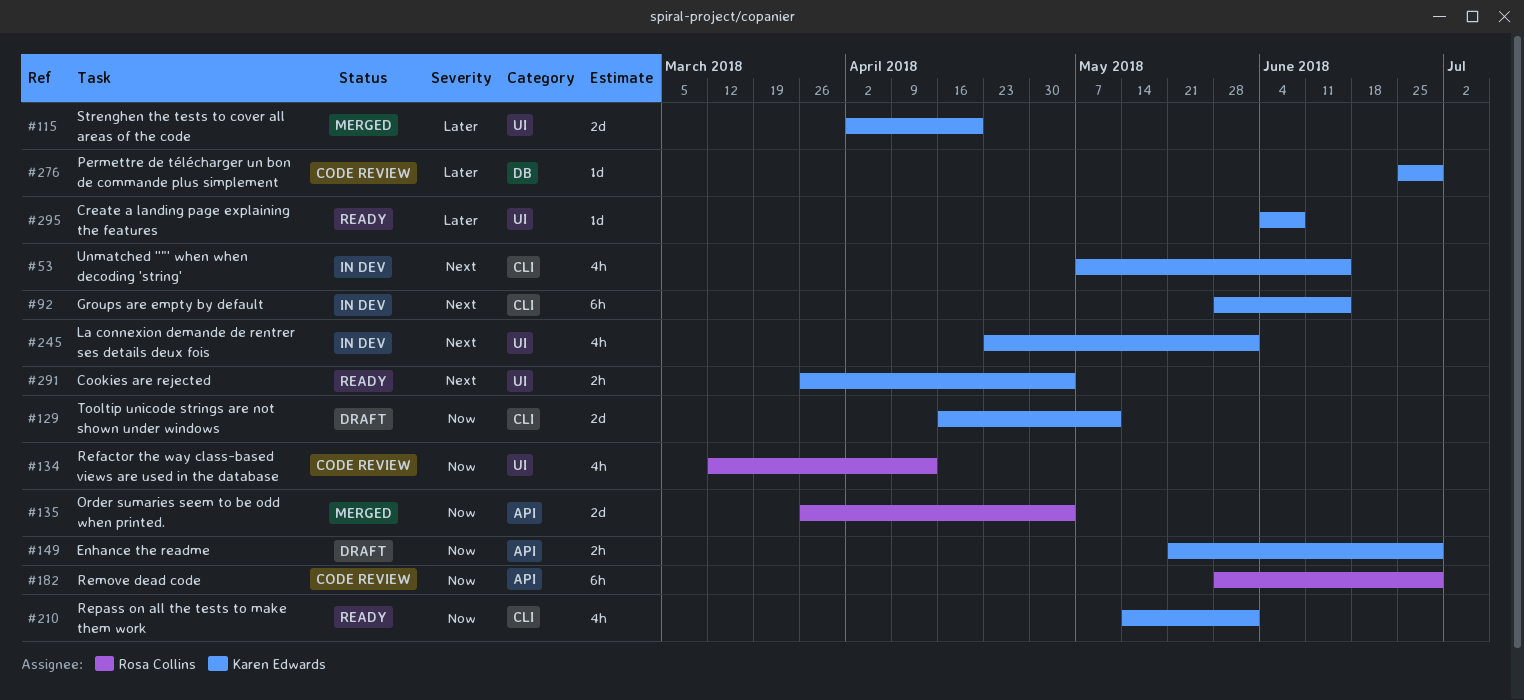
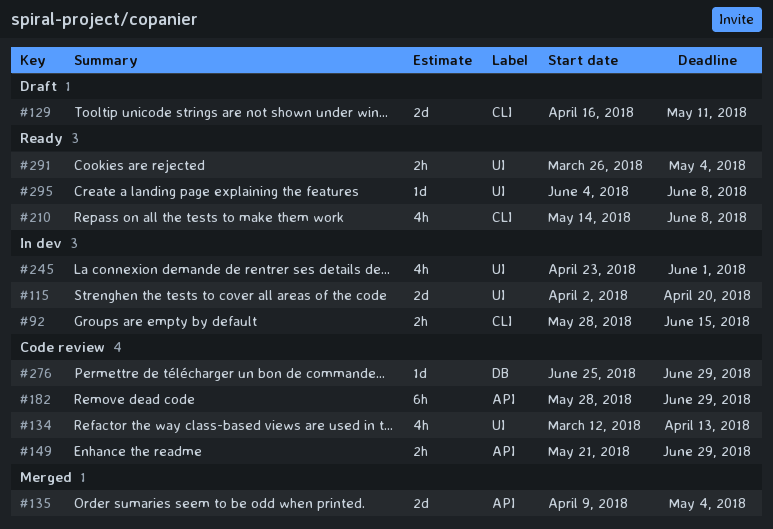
#53: present -> none
#92, estimate: 6h -> 2h
#115, status: Merged -> In dev
#135, start: Mar 26 -> Apr 9
#149, status: Draft -> Code review
#210, due: Jun 1 -> Jun 8

